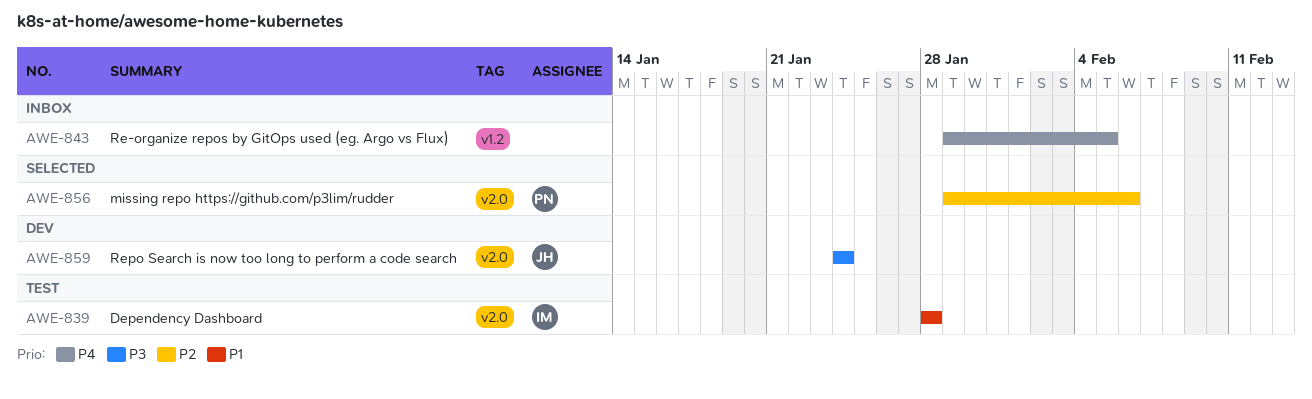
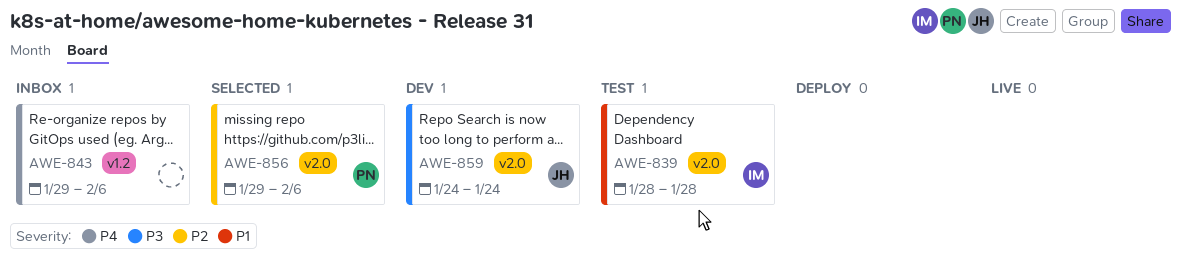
AWE-843, due: Feb 5 -> Feb 6

